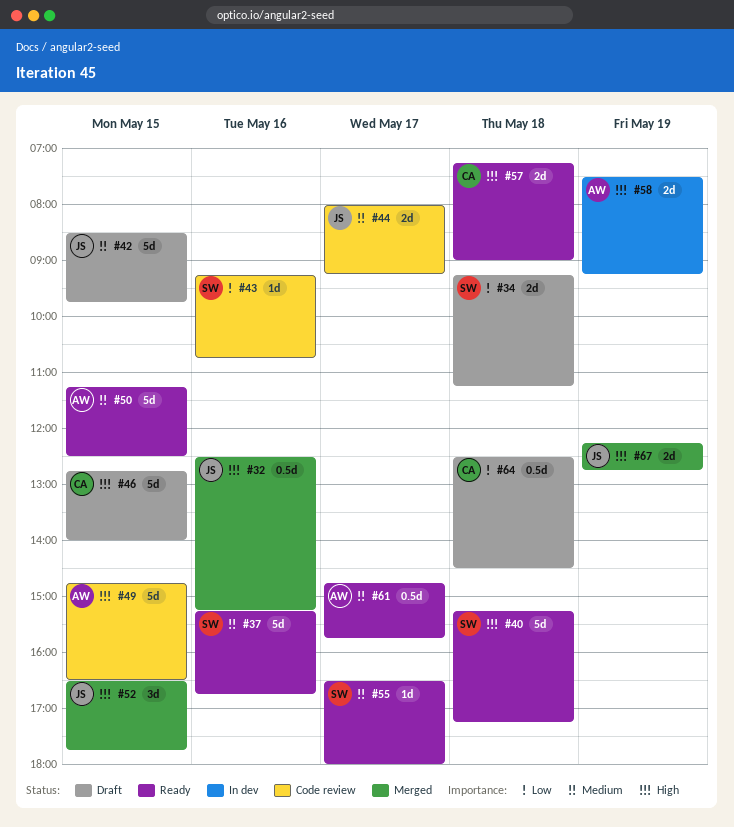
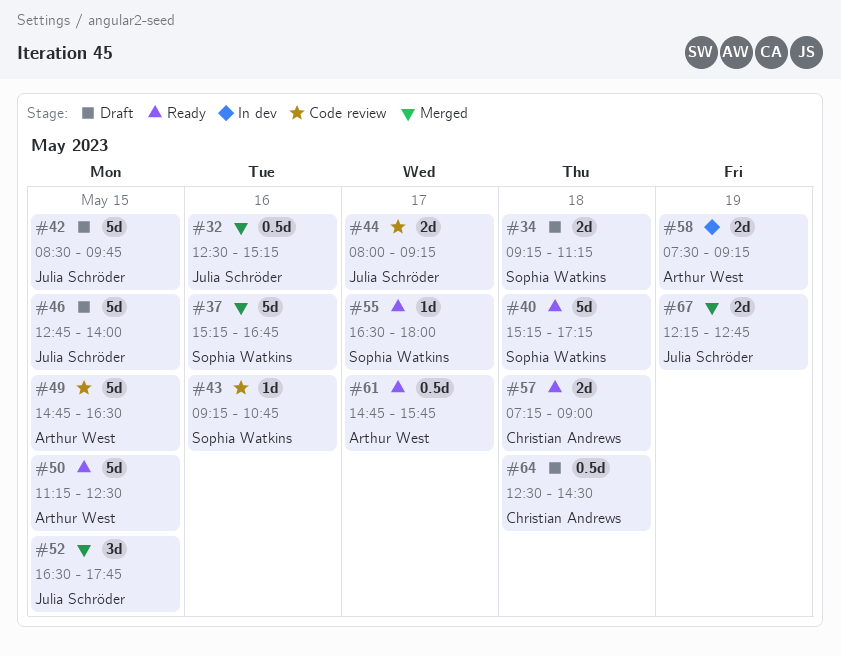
#37, status: Ready -> Merged
#46, owner: Christian Andrews -> Julia Schröder

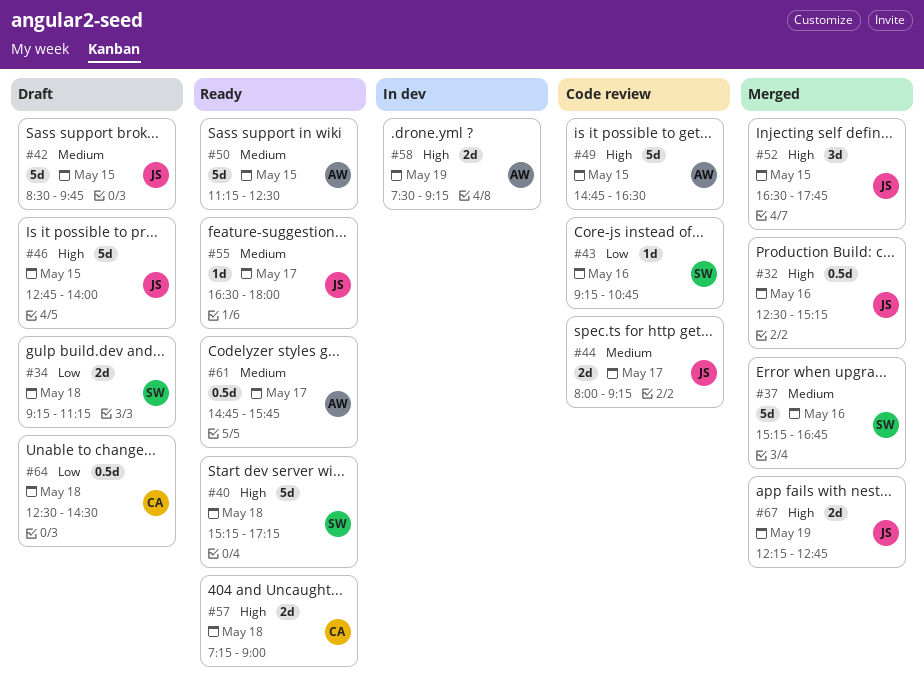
#55, owner: Sophia Watkins -> Julia Schröder

